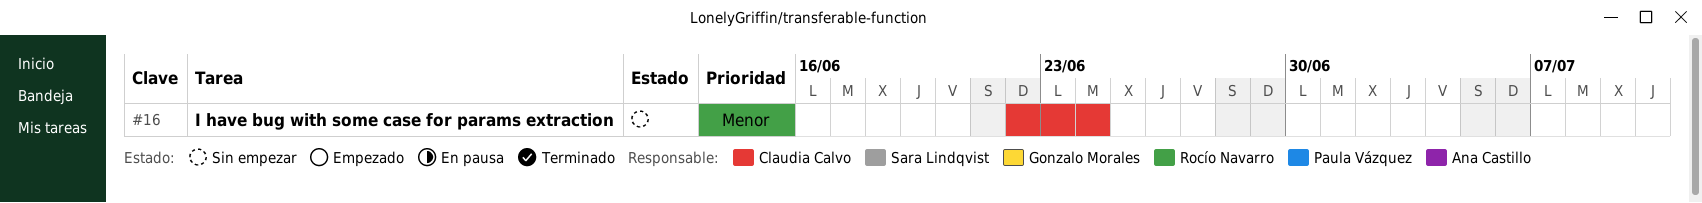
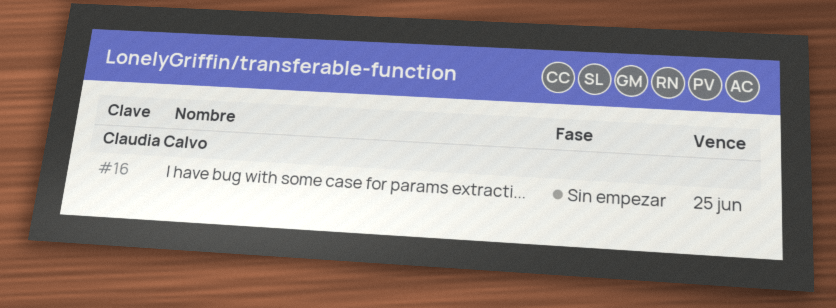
#16, due: Jun 24 -> Jun 25

